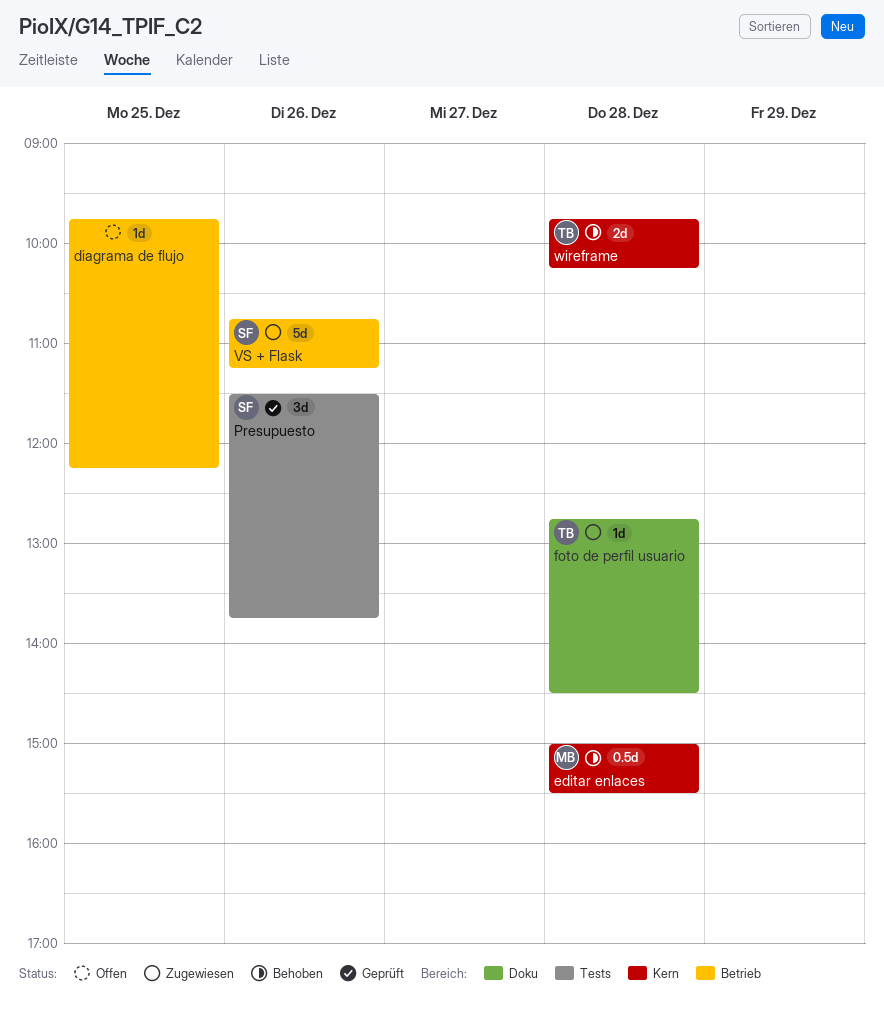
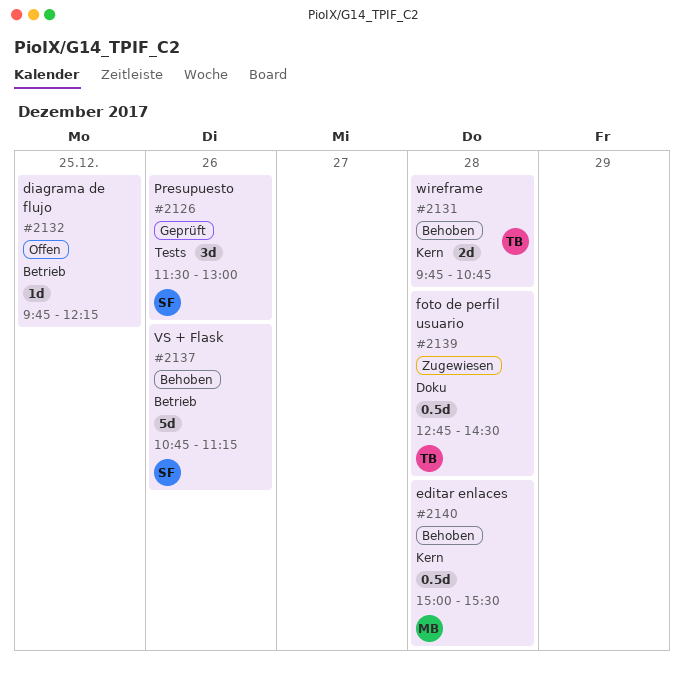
foto de perfil usuario, estimate: 1d -> 0.5d
Presupuesto, ends: 13:45 -> 13:00
VS + Flask, status: Zugewiesen -> Behoben
wireframe, ends: 10:15 -> 10:45

